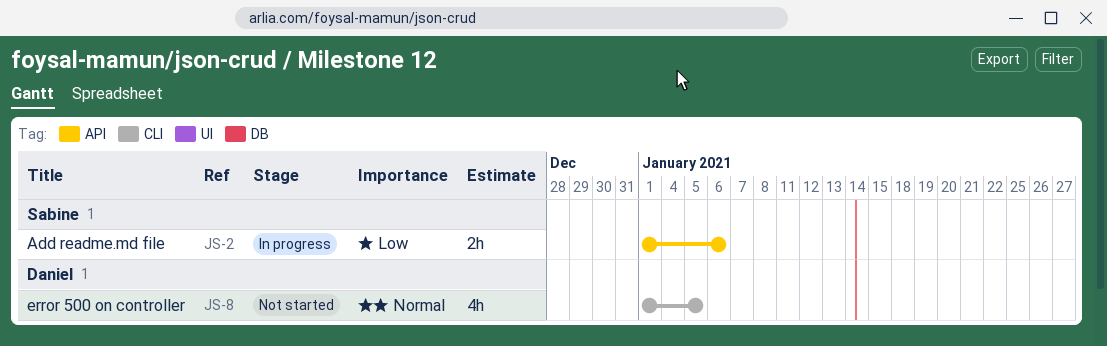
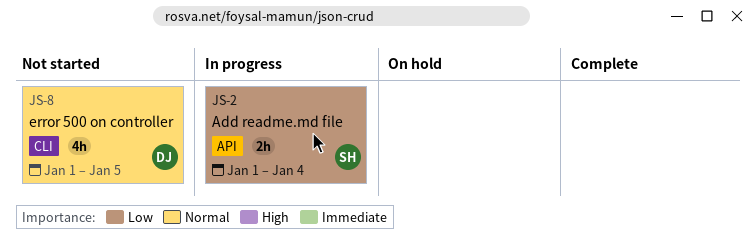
JS-2, due: Jan 6 -> Jan 4

